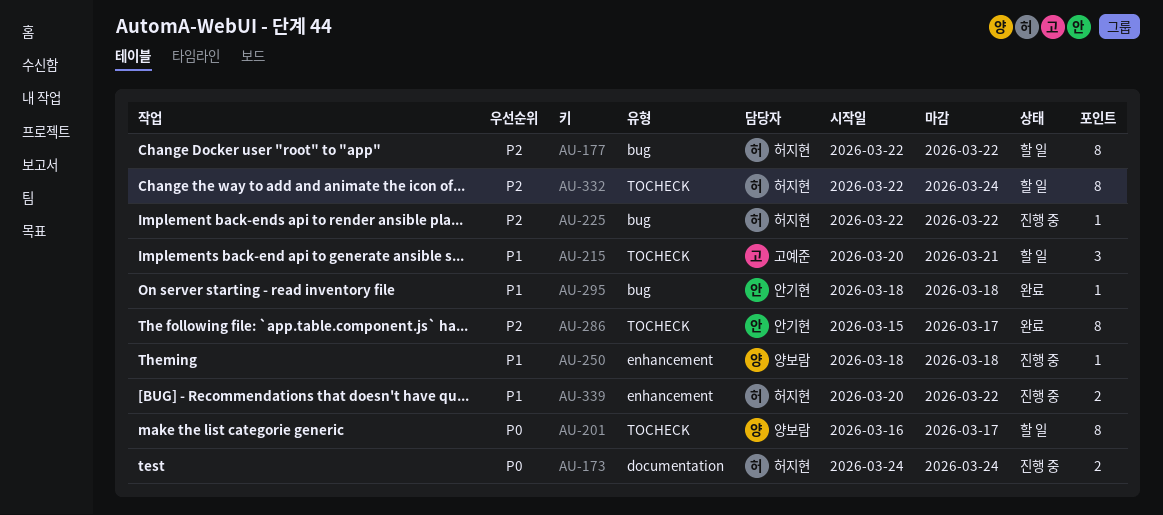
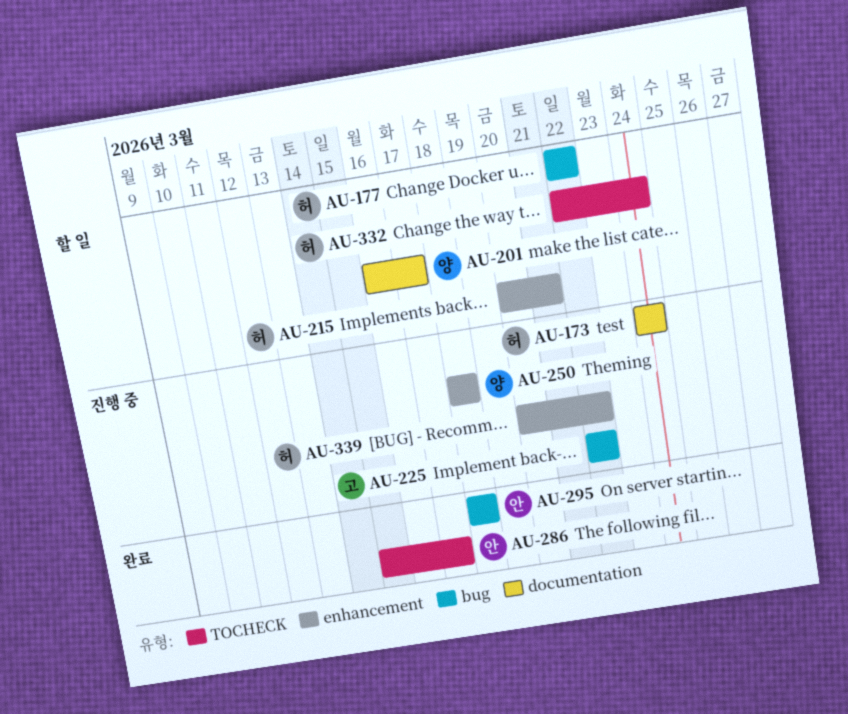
AU-201, label: TOCHECK -> documentation
AU-215, owner: 고예준 -> 허지현
AU-215, label: TOCHECK -> enhancement
AU-225, owner: 허지현 -> 고예준

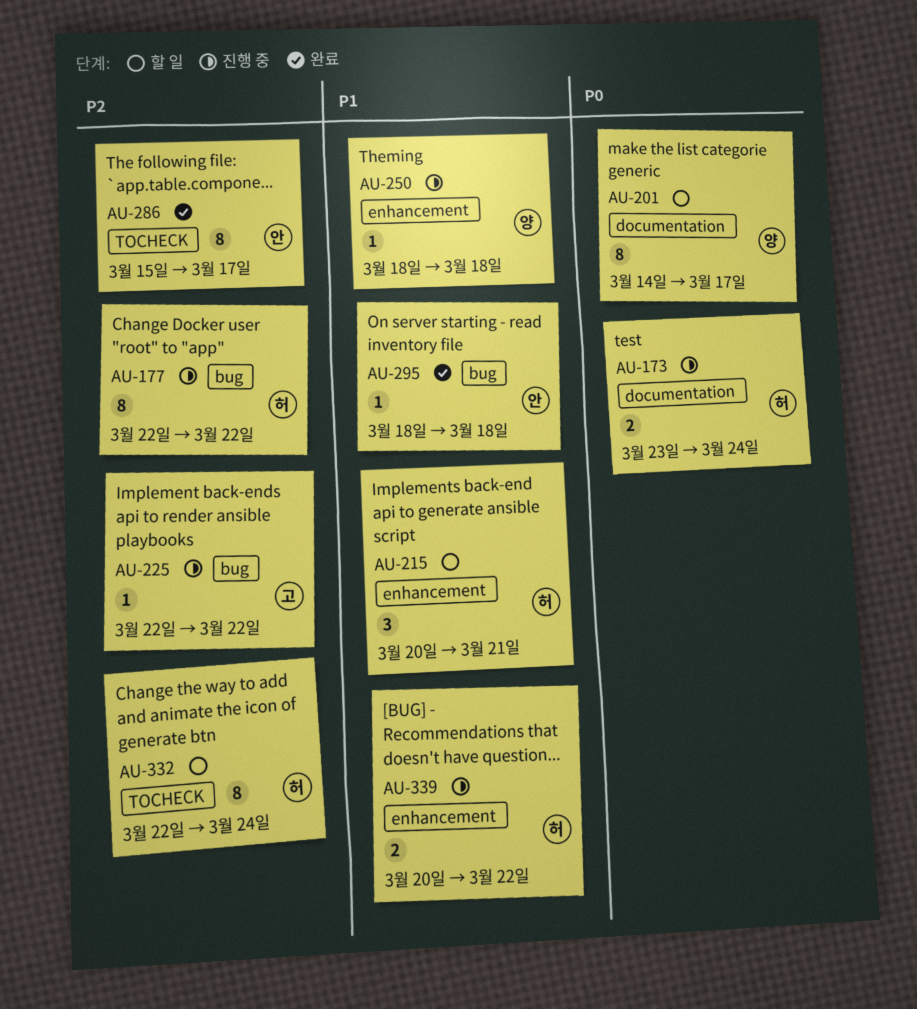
AU-173, start: Mar 24 -> Mar 23
AU-177, status: 할 일 -> 진행 중
AU-201, start: Mar 16 -> Mar 14

